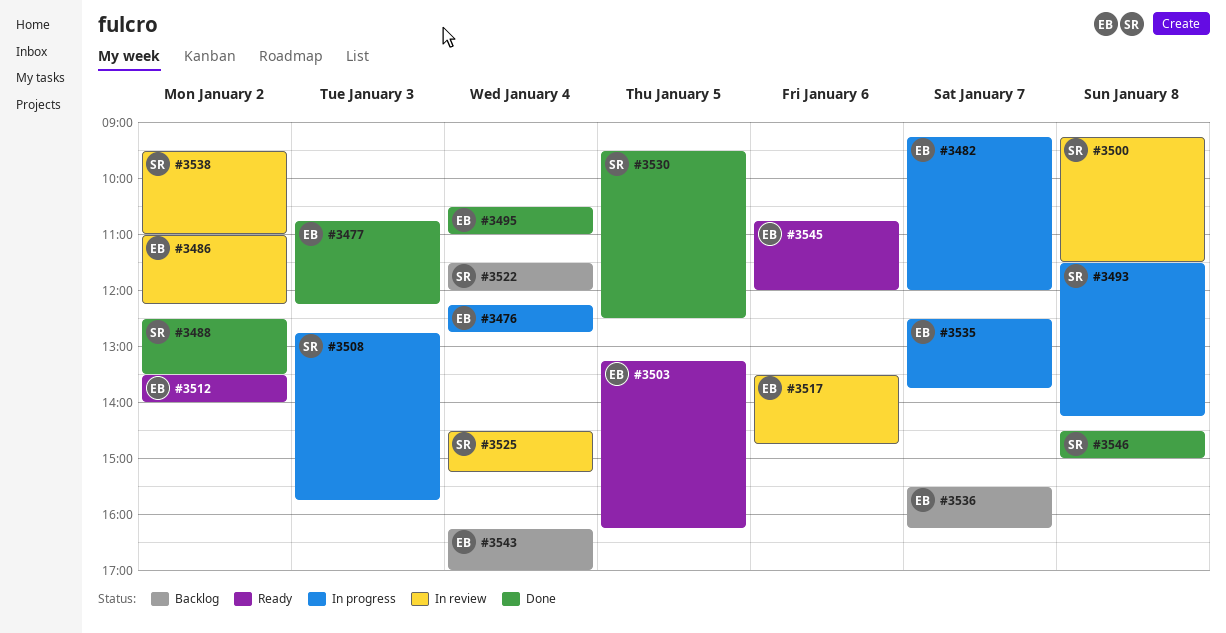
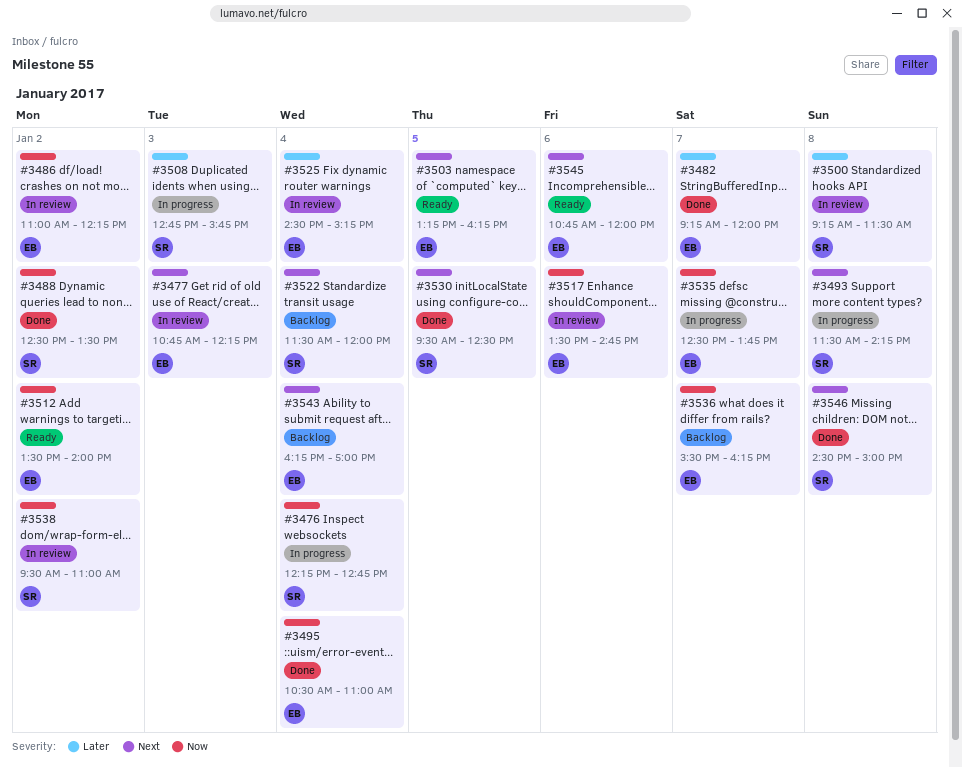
#3476, owner: EB -> SR
#3477, status: Done -> In review
#3482, status: In progress -> Done
#3525, owner: SR -> EB

